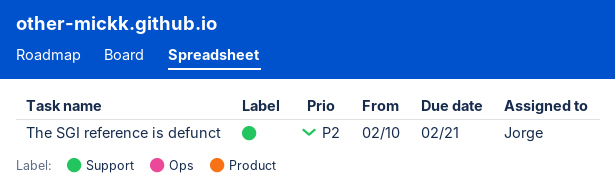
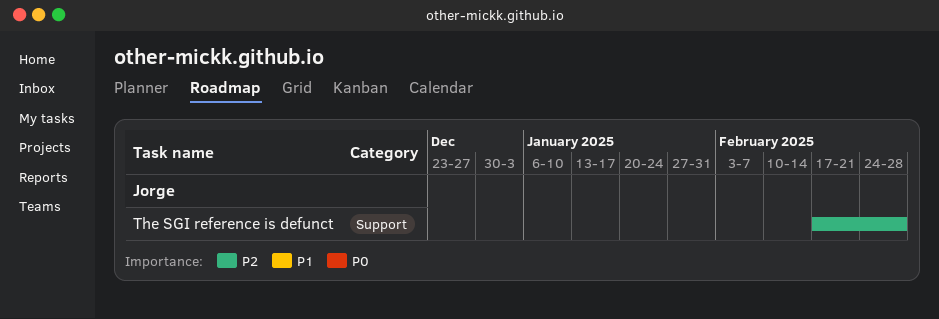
The SGI reference is defunct, start: Feb 10 -> Feb 17
The SGI reference is defunct, due: Feb 21 -> Feb 28

